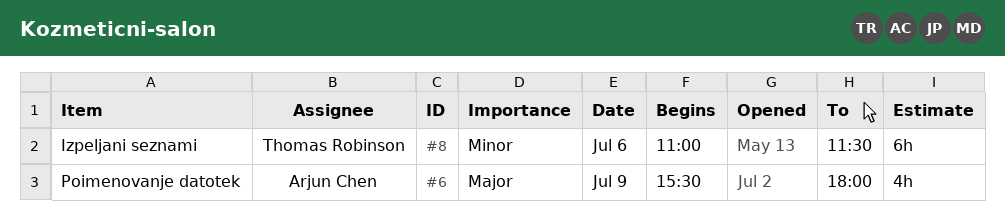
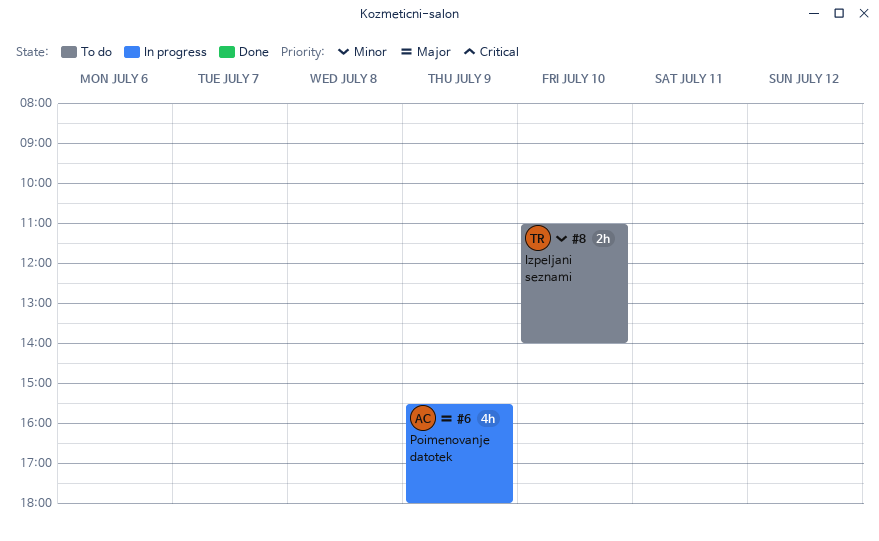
#8, estimate: 6h -> 2h
#8, day: Jul 6 -> Jul 10
#8, ends: 11:30 -> 14:00

